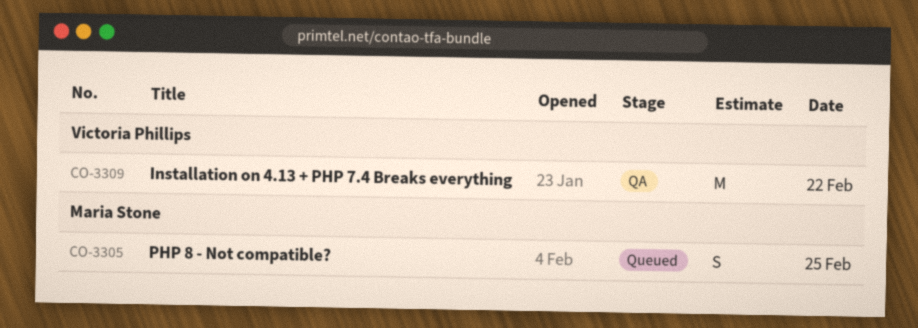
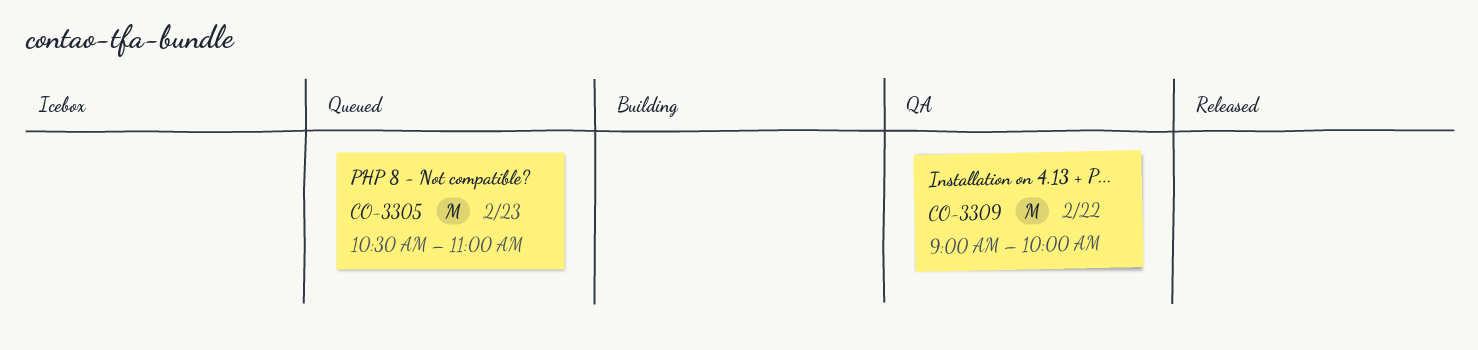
CO-3305, estimate: S -> M
CO-3305, day: Feb 25 -> Feb 23

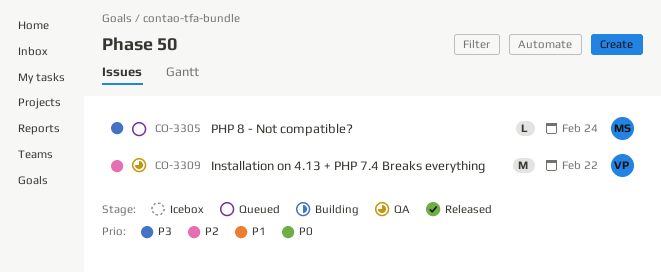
CO-3305, estimate: M -> L
CO-3305, day: Feb 23 -> Feb 24

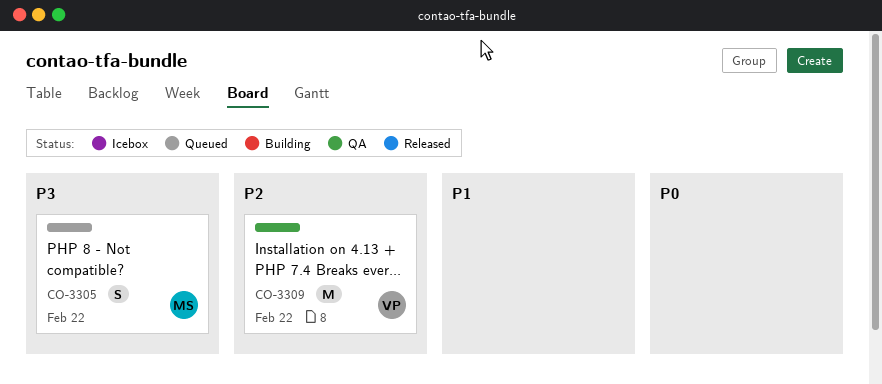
CO-3305, estimate: L -> S
CO-3305, day: Feb 24 -> Feb 22

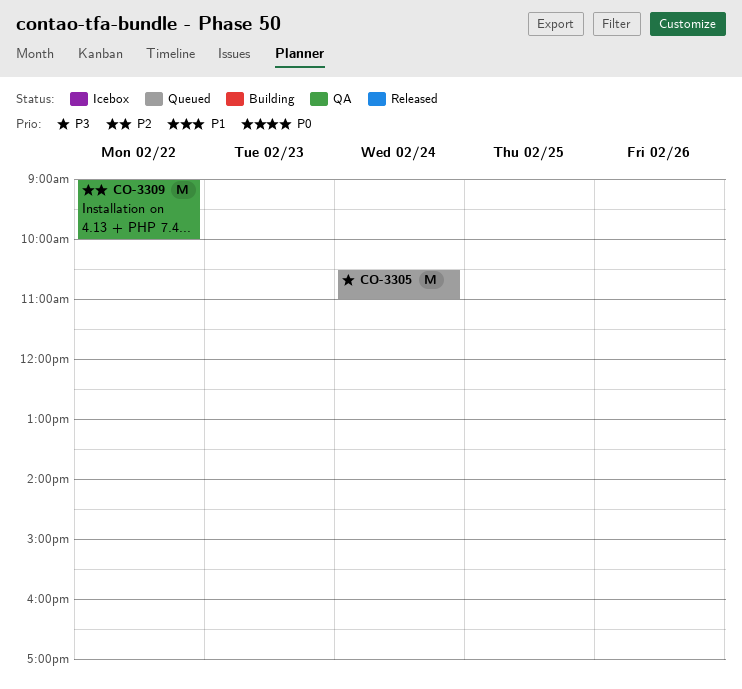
CO-3305, estimate: S -> M
CO-3305, day: Feb 22 -> Feb 24

